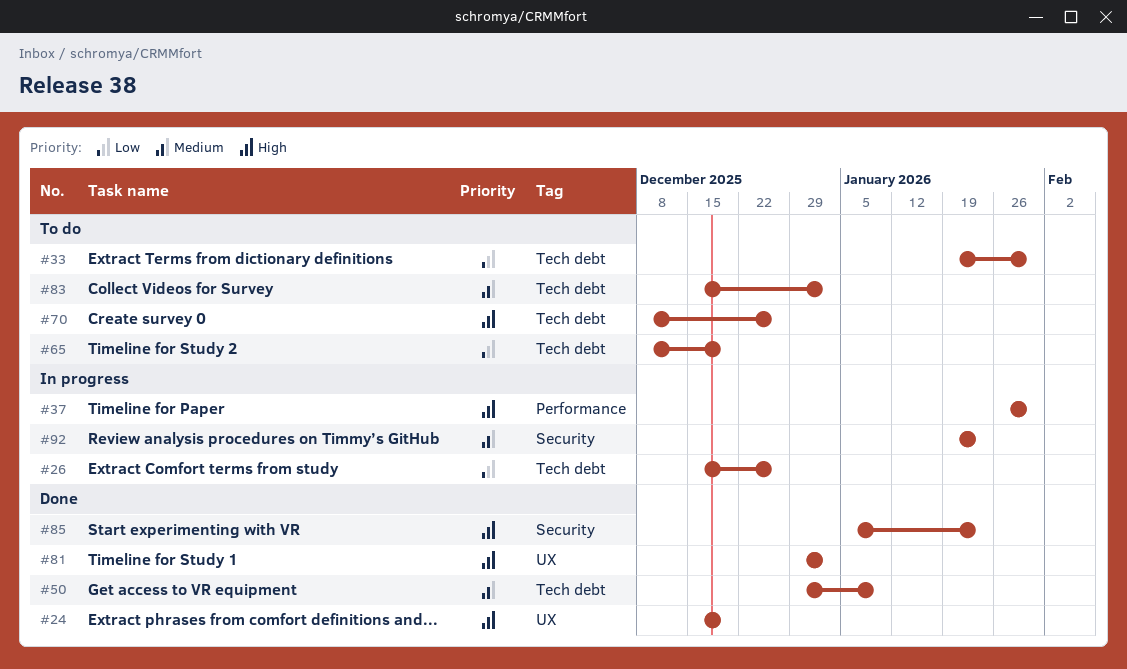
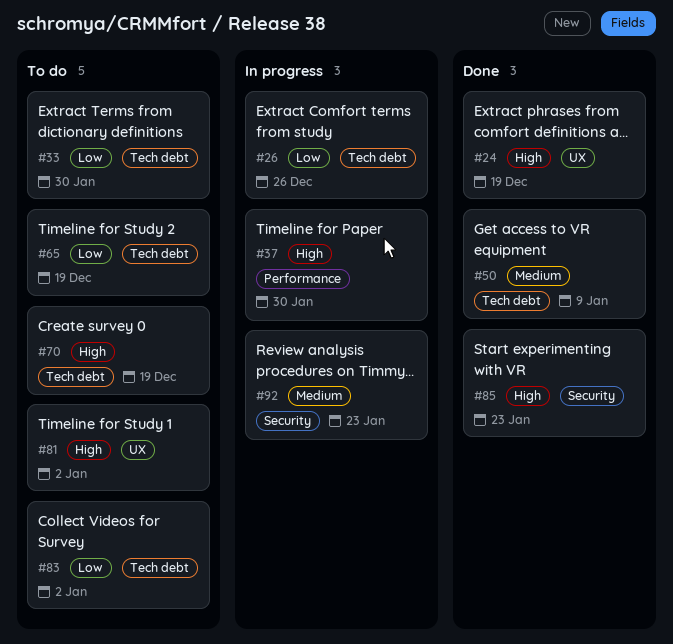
#70, due: Dec 26 -> Dec 19
#81, status: Done -> To do
#83, priority: Medium -> Low

